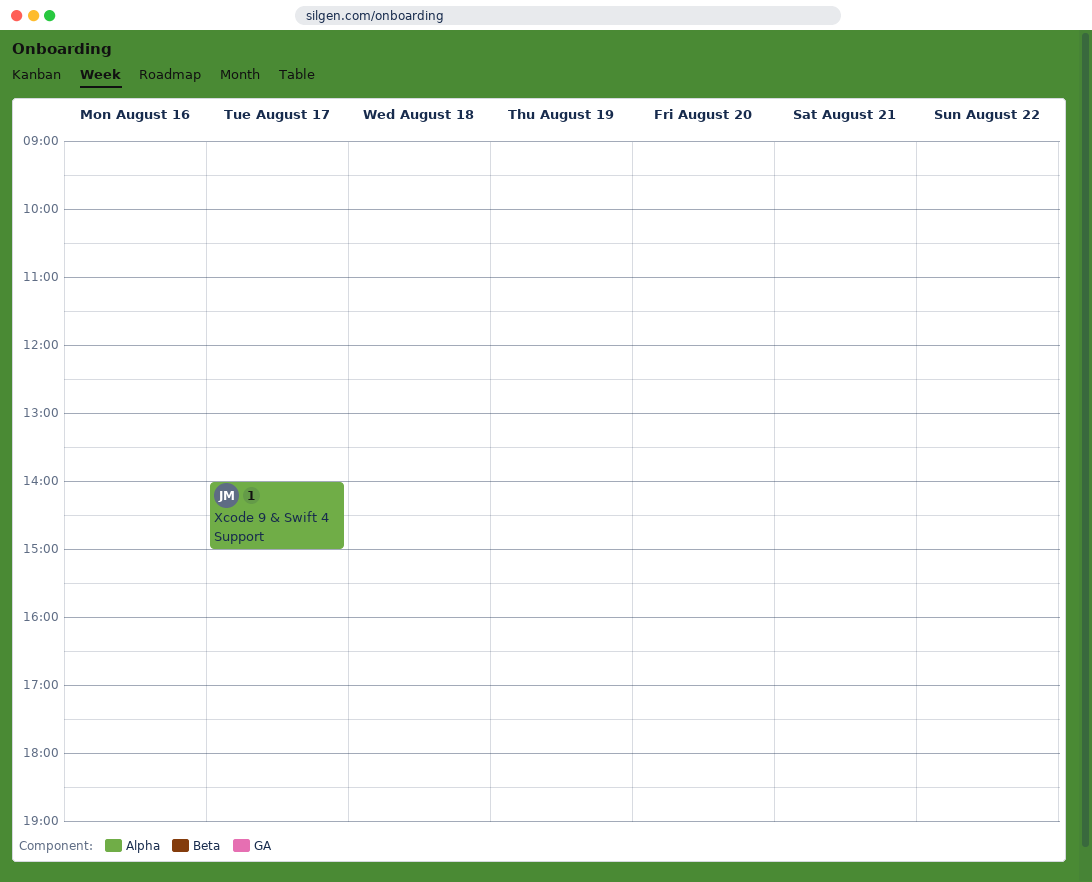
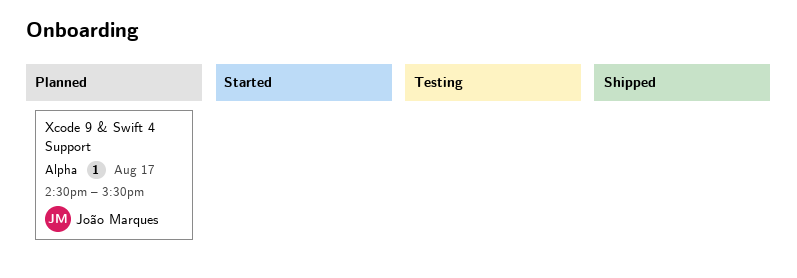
Xcode 9 & Swift 4 Support, begins: 14:00 -> 14:30
Xcode 9 & Swift 4 Support, ends: 15:00 -> 15:30

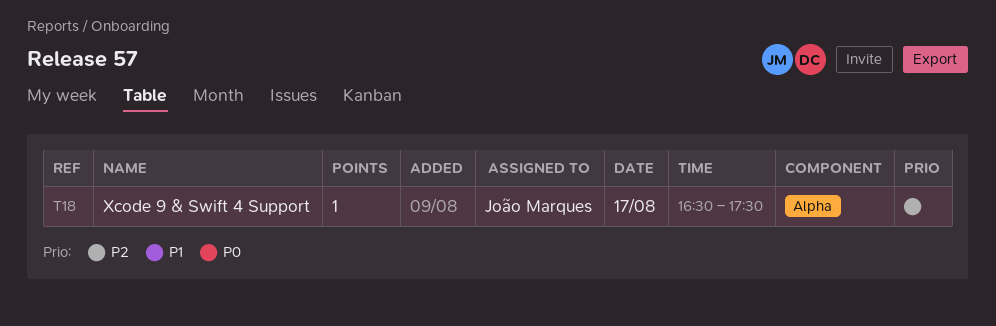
Xcode 9 & Swift 4 Support, begins: 14:30 -> 16:30
Xcode 9 & Swift 4 Support, ends: 15:30 -> 17:30

